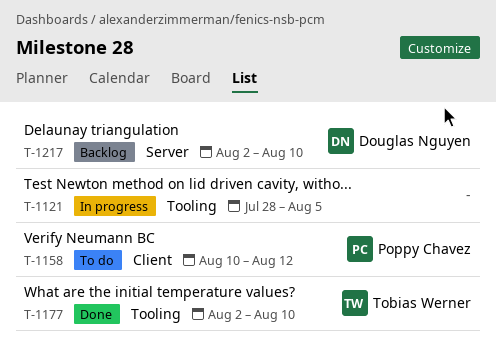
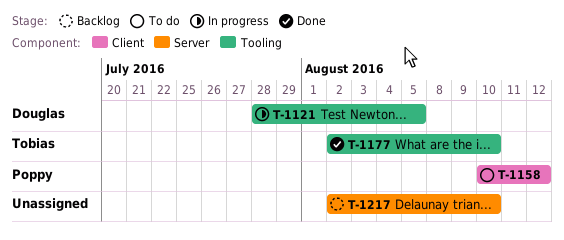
T-1121, owner: none -> Douglas Nguyen
T-1217, owner: Douglas Nguyen -> none

